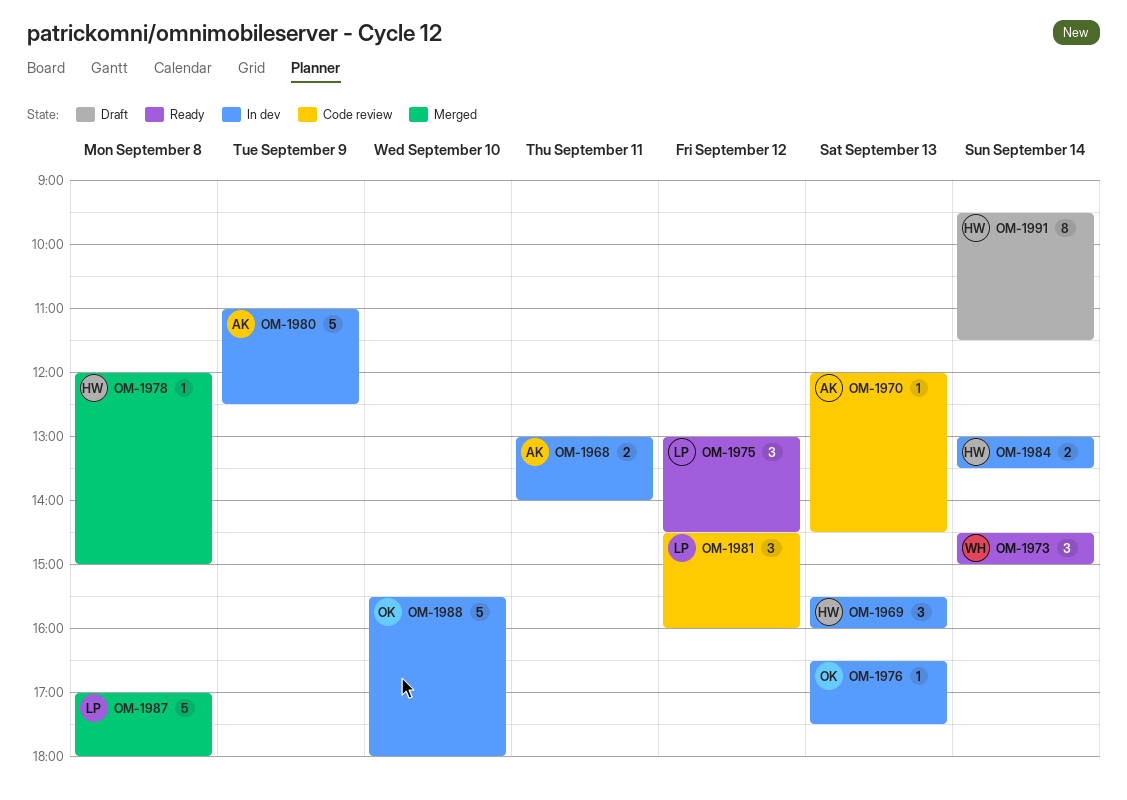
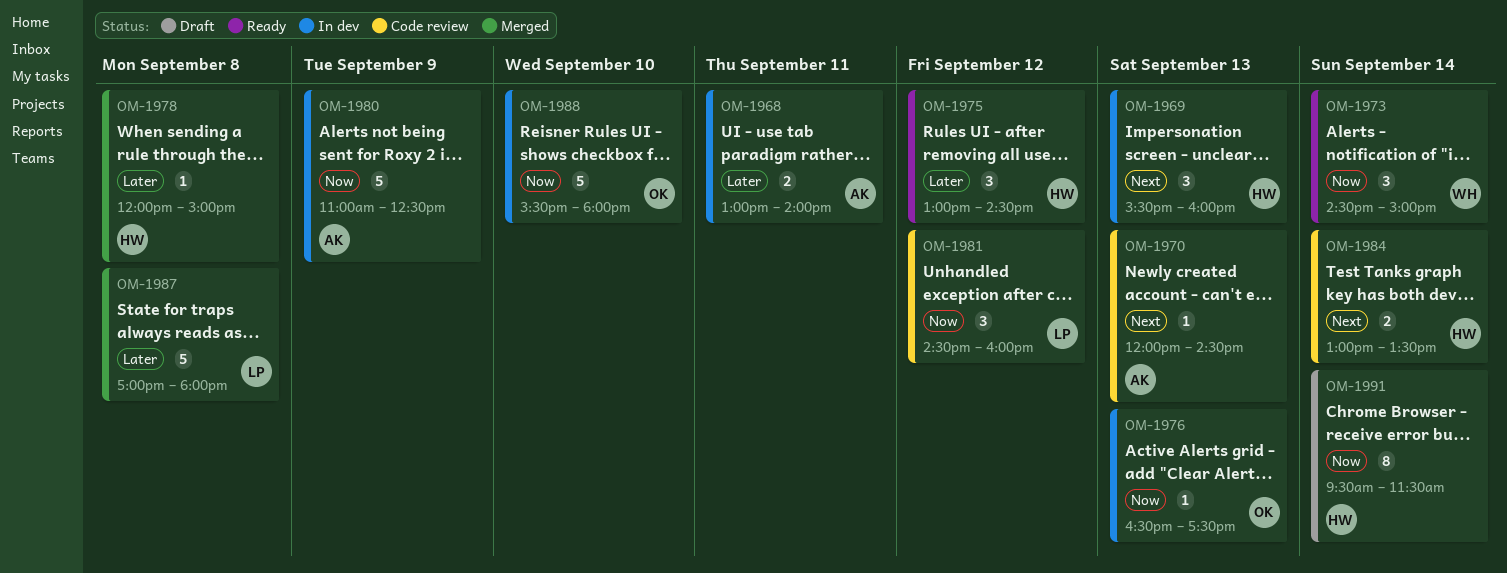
OM-1975, owner: LP -> HW
OM-1984, status: In dev -> Code review

